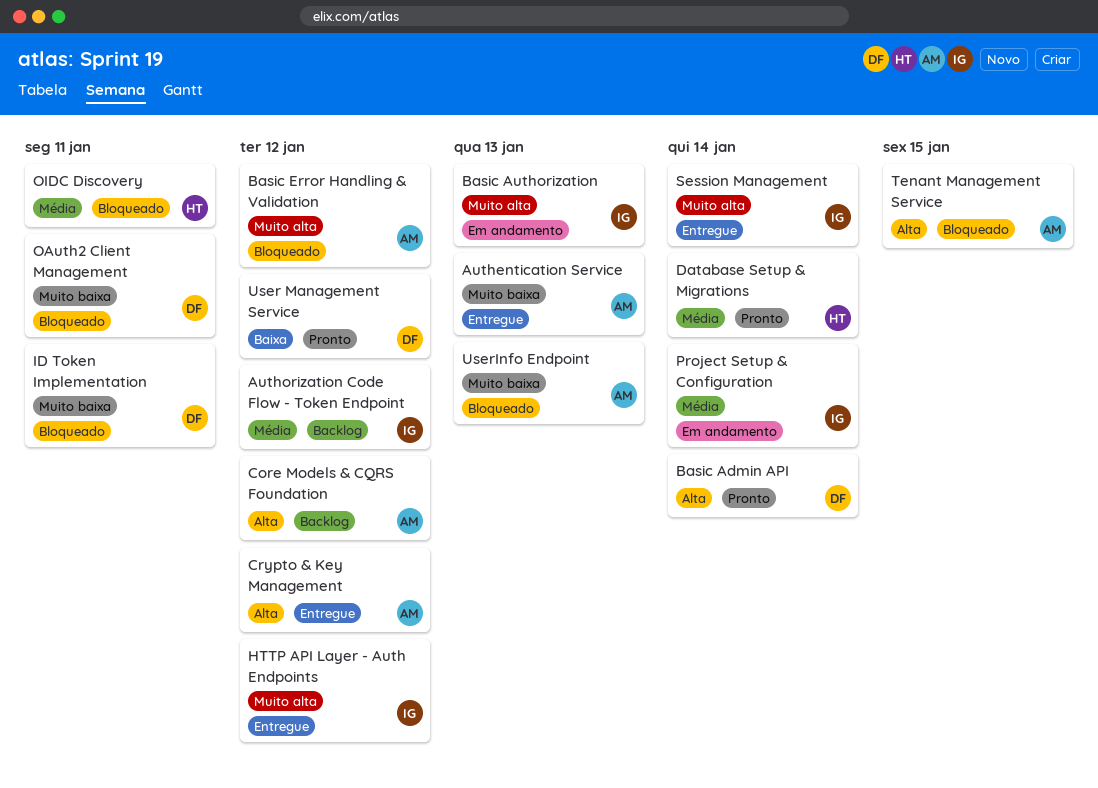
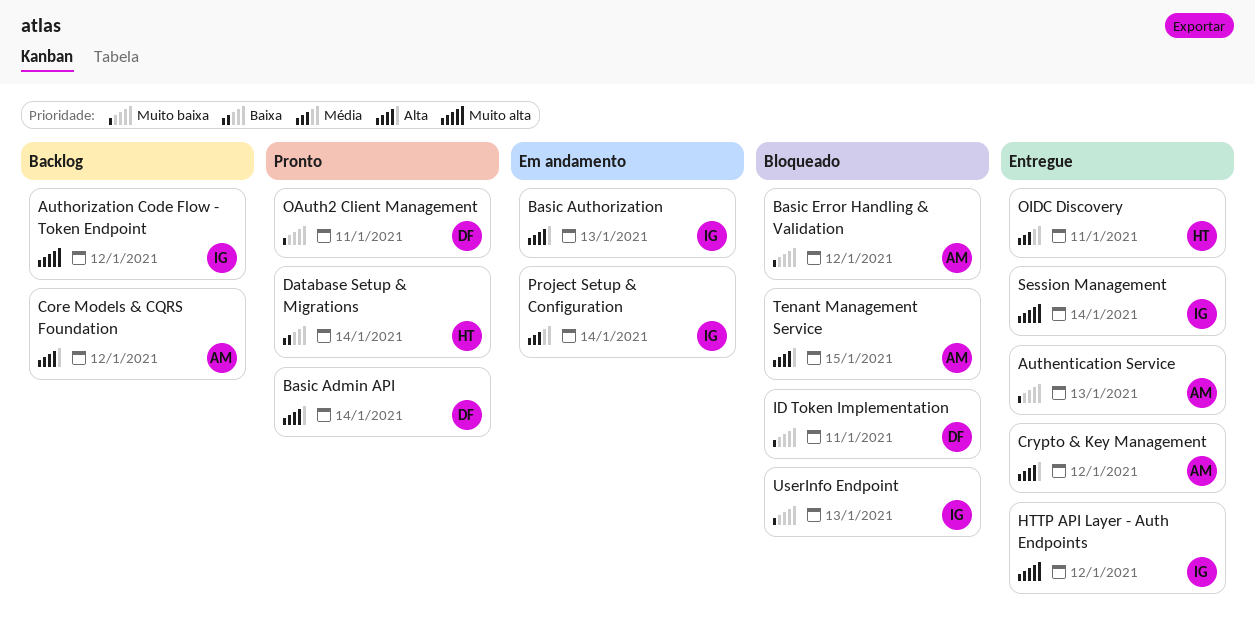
Authorization Code Flow - Token Endpoint, priority: Média -> Muito alta
Basic Authorization, priority: Muito alta -> Alta
Basic Error Handling & Validation, priority: Muito alta -> Muito baixa
Database Setup & Migrations, priority: Média -> Baixa
OAuth2 Client Management, status: Bloqueado -> Pronto
OIDC Discovery, status: Bloqueado -> Entregue
User Management Service: present -> none
UserInfo Endpoint, owner: AM -> IG

